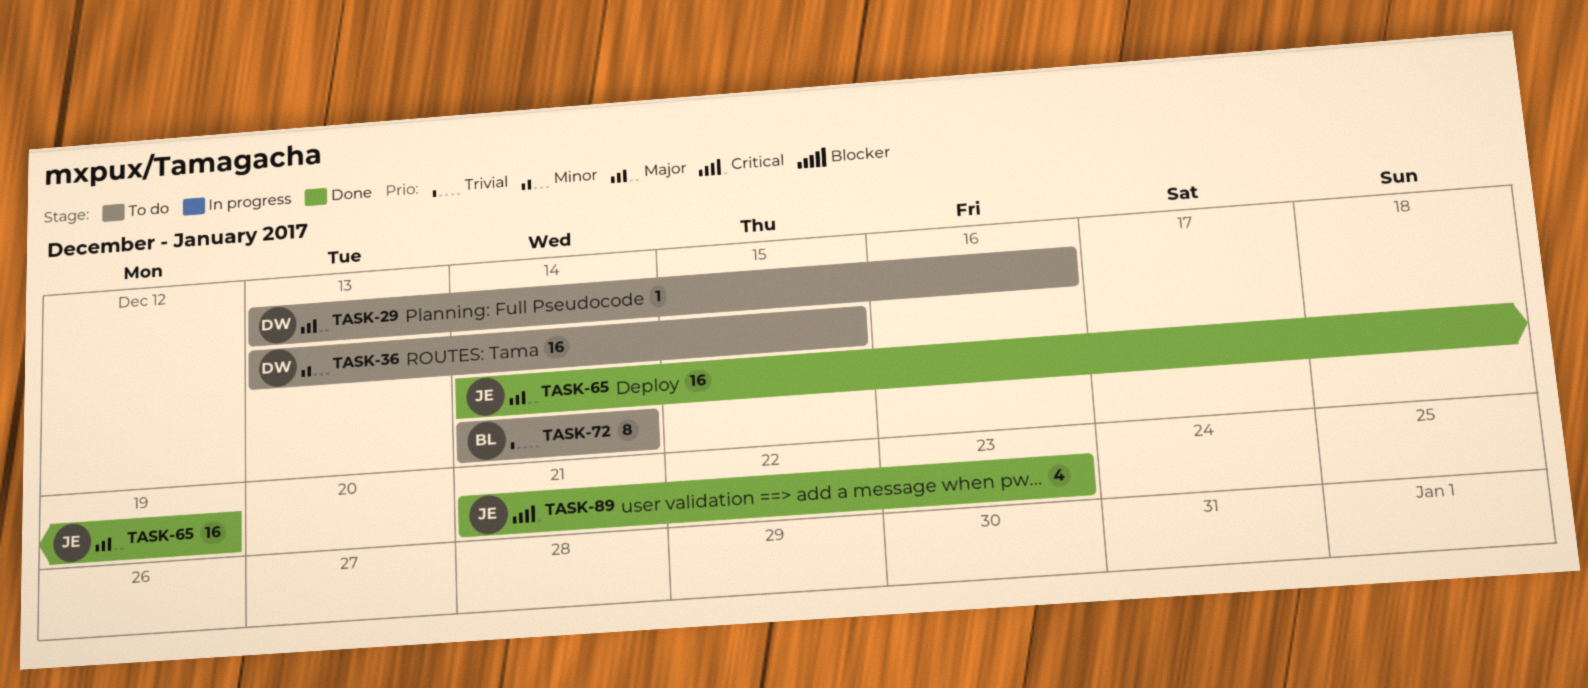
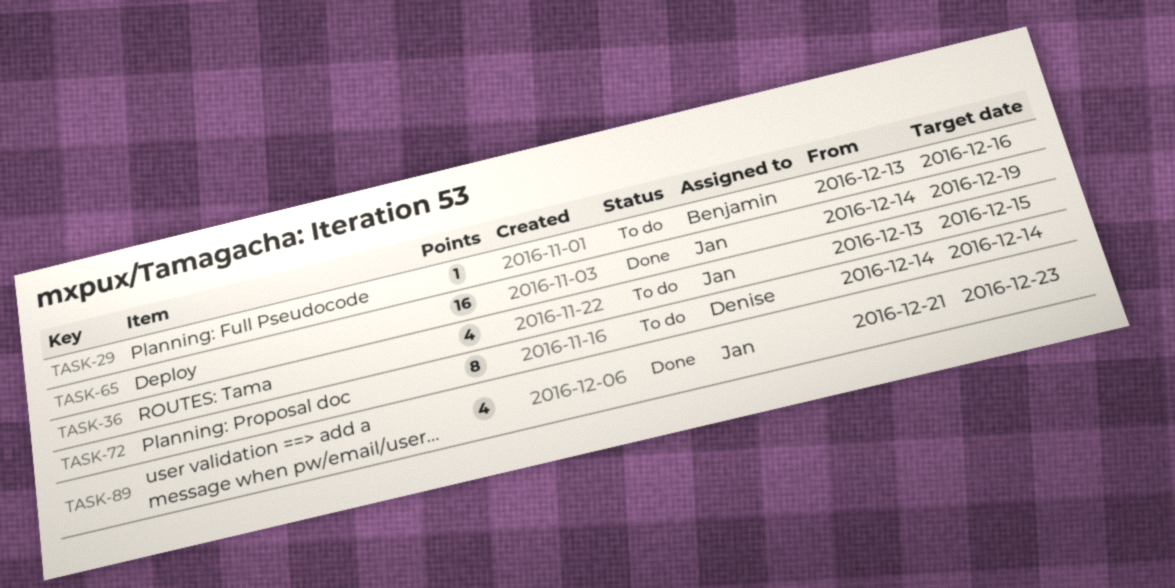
TASK-29, owner: Denise -> Benjamin
TASK-36, owner: Denise -> Jan
TASK-36, estimate: 16 -> 4
TASK-72, owner: Benjamin -> Denise

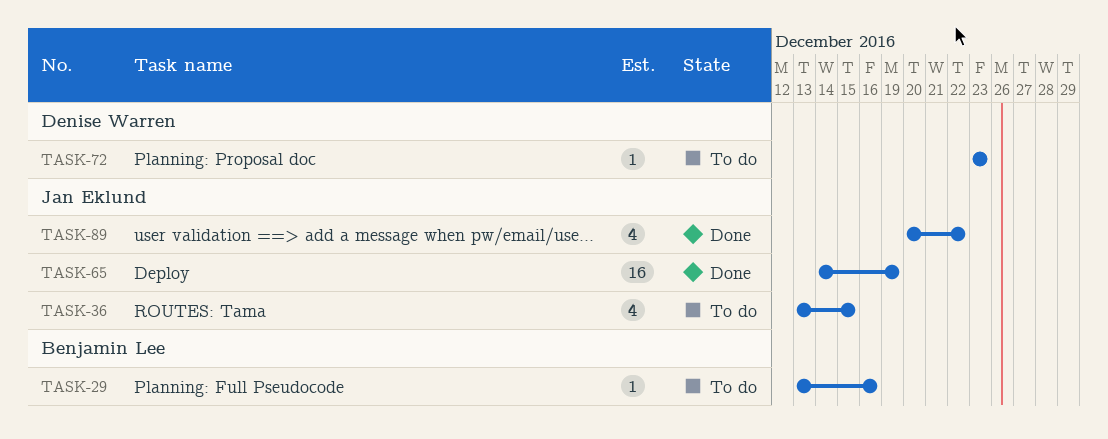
TASK-72, estimate: 8 -> 1
TASK-72, start: Dec 14 -> Dec 23
TASK-72, due: Dec 14 -> Dec 23
TASK-89, start: Dec 21 -> Dec 20
TASK-89, due: Dec 23 -> Dec 22

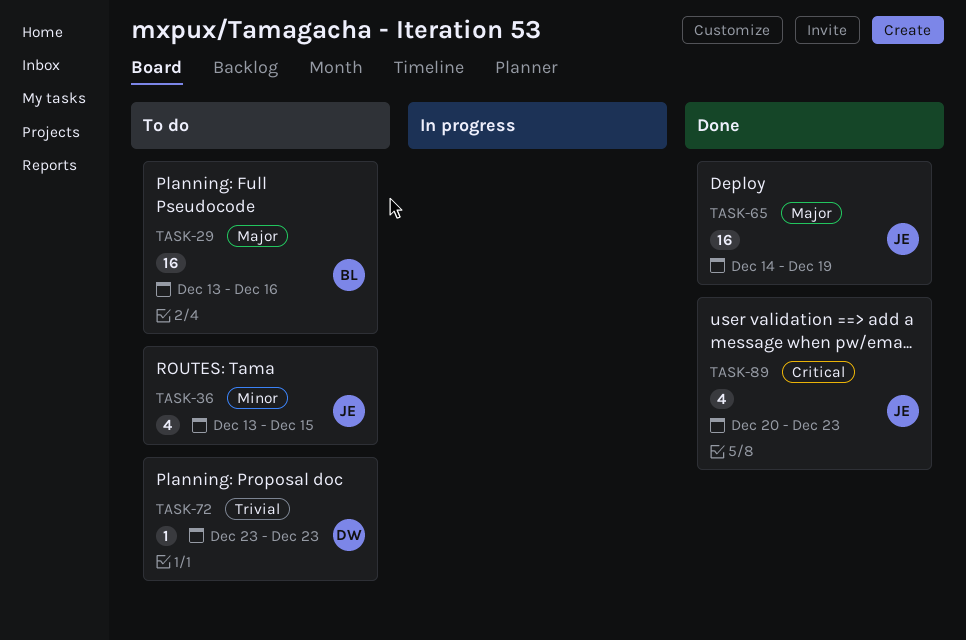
TASK-29, estimate: 1 -> 16
TASK-89, due: Dec 22 -> Dec 23

